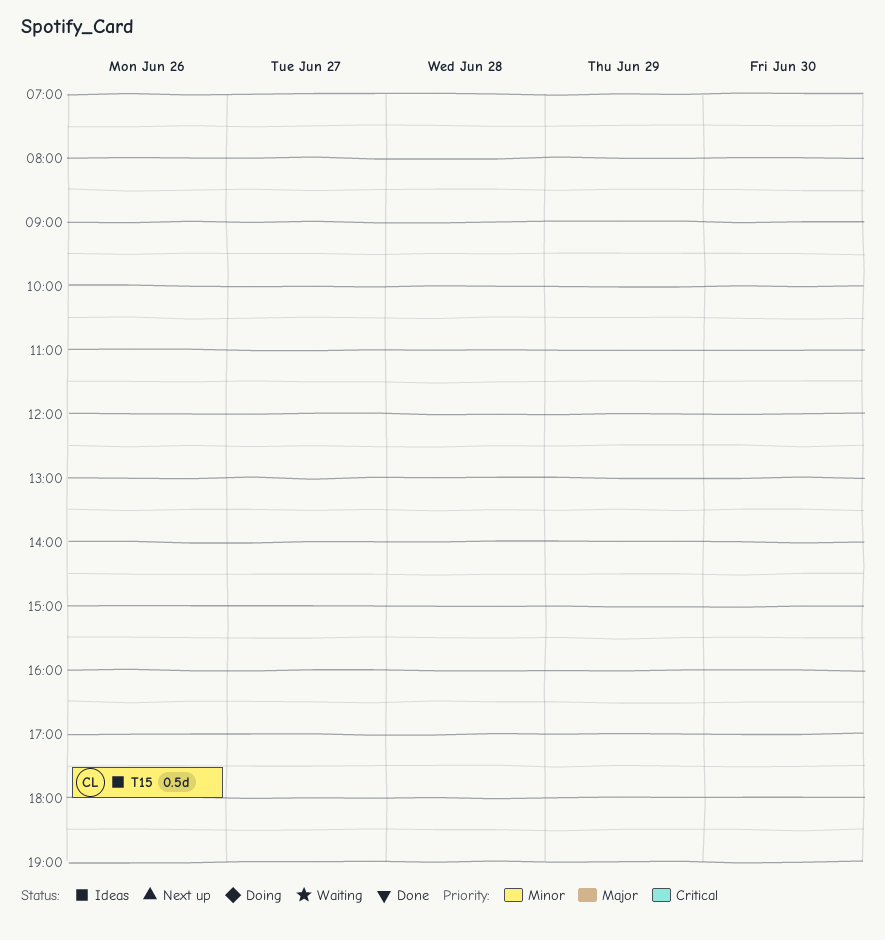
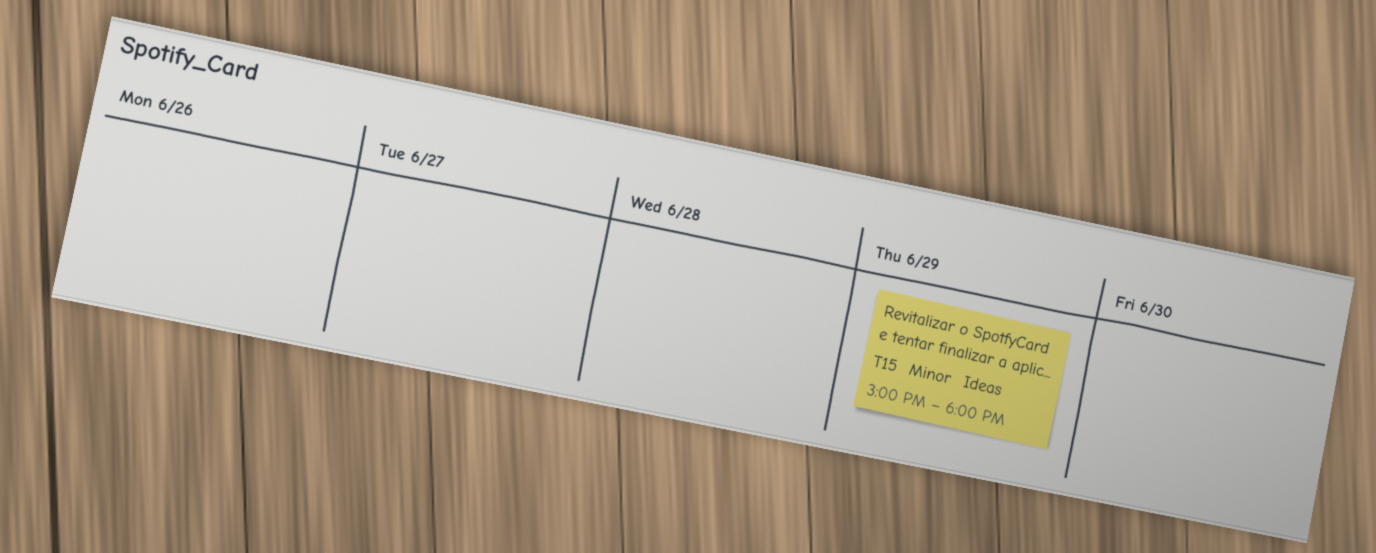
T15, day: Jun 26 -> Jun 29
T15, begins: 17:30 -> 15:00

